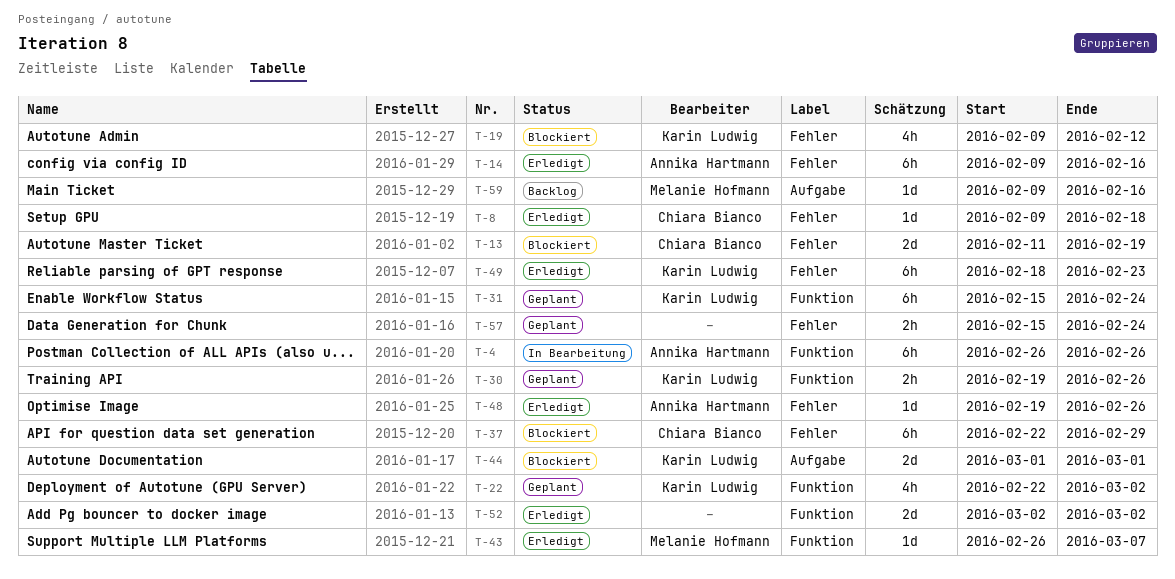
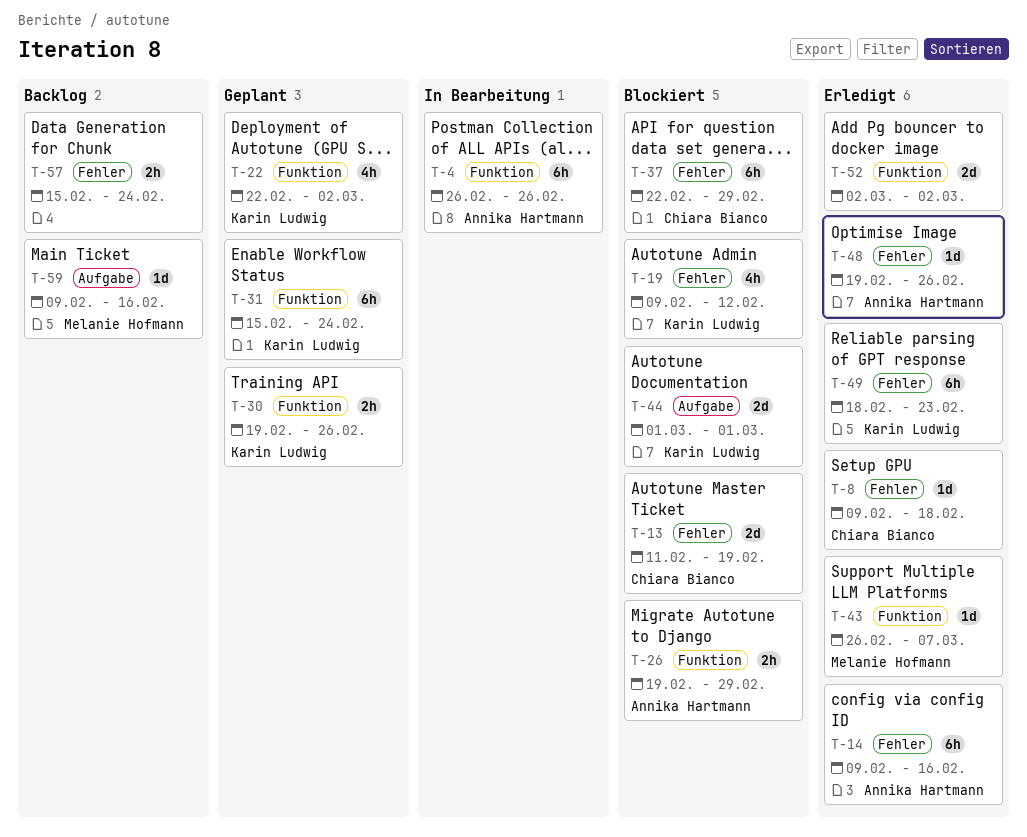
T-26: none -> present
T-57, status: Geplant -> Backlog

